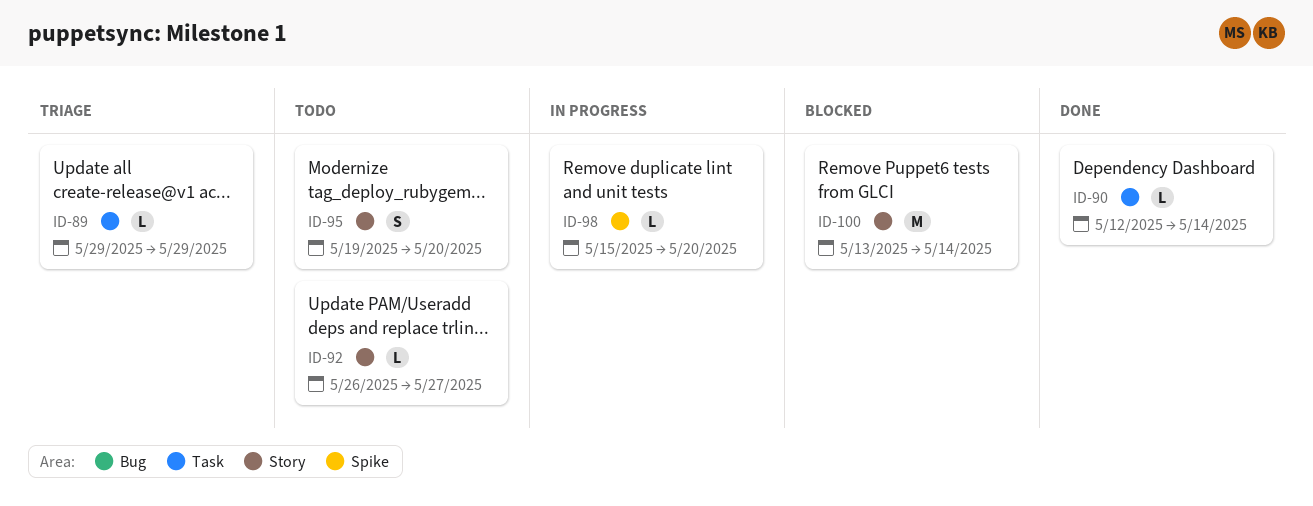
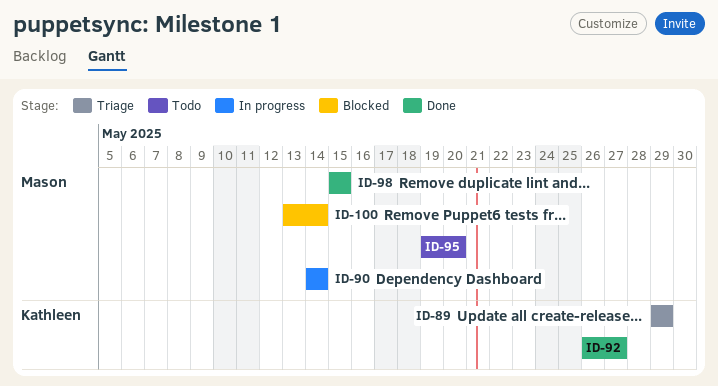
ID-90, status: Done -> In progress
ID-90, start: May 12 -> May 14
ID-92, status: Todo -> Done
ID-98, status: In progress -> Done
ID-98, due: May 20 -> May 15

